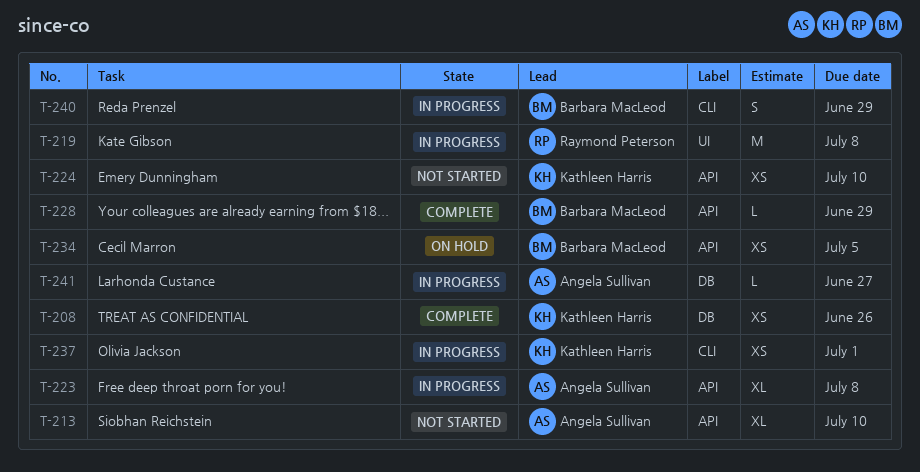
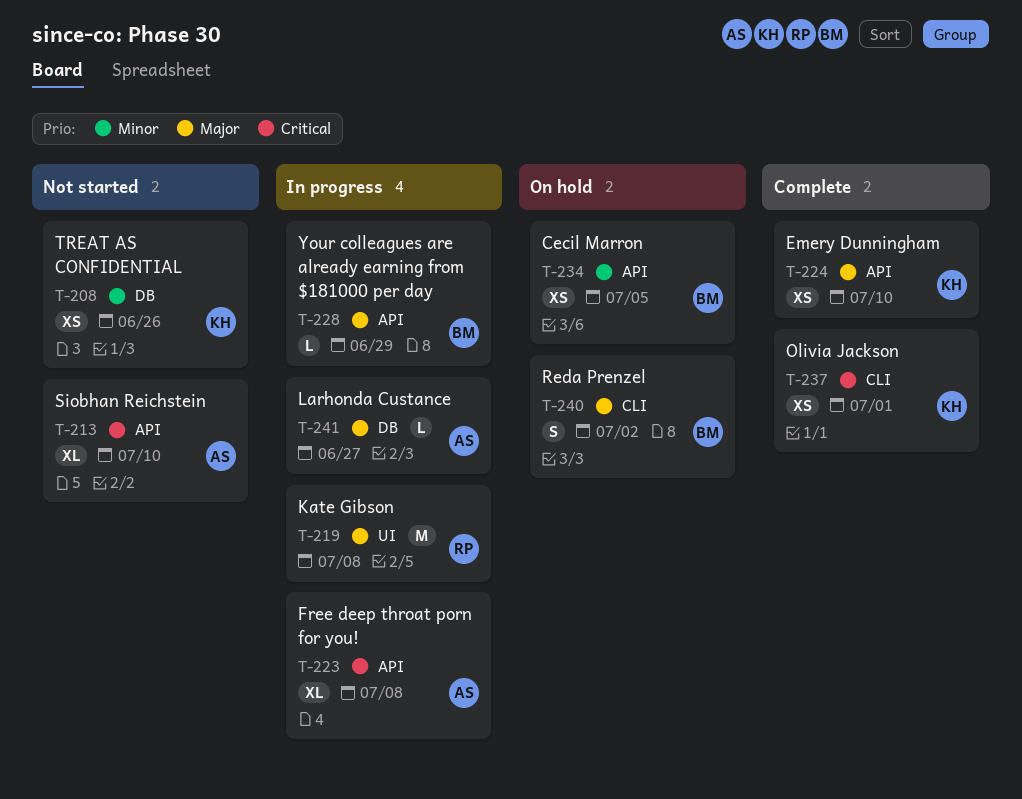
T-208, status: Complete -> Not started
T-224, status: Not started -> Complete
T-228, status: Complete -> In progress
T-237, status: In progress -> Complete
T-240, status: In progress -> On hold
T-240, due: Jun 29 -> Jul 2

